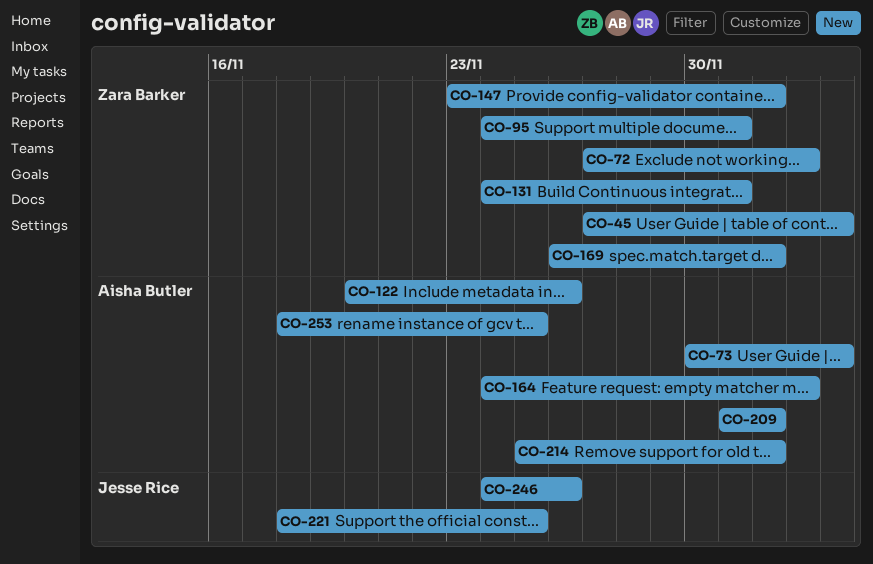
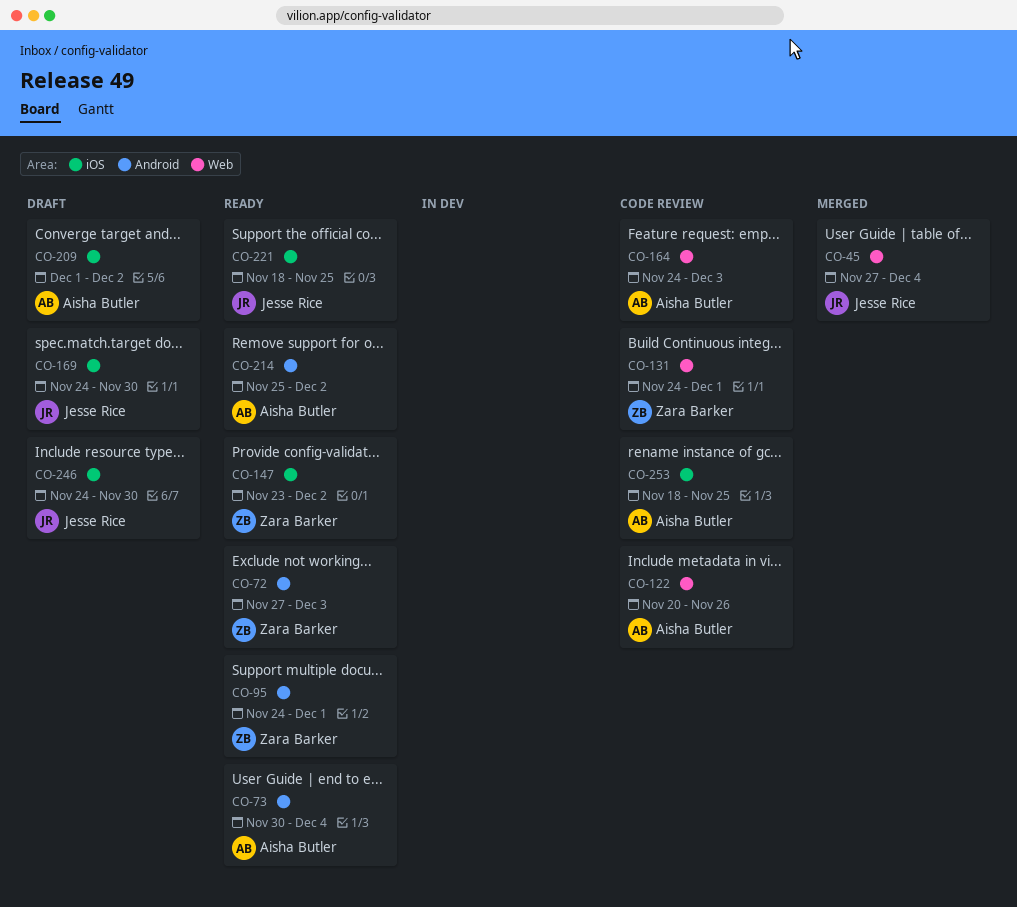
CO-45, owner: Zara Barker -> Jesse Rice
CO-169, owner: Zara Barker -> Jesse Rice
CO-169, start: Nov 26 -> Nov 24
CO-169, due: Dec 2 -> Nov 30
CO-246, due: Nov 26 -> Nov 30

